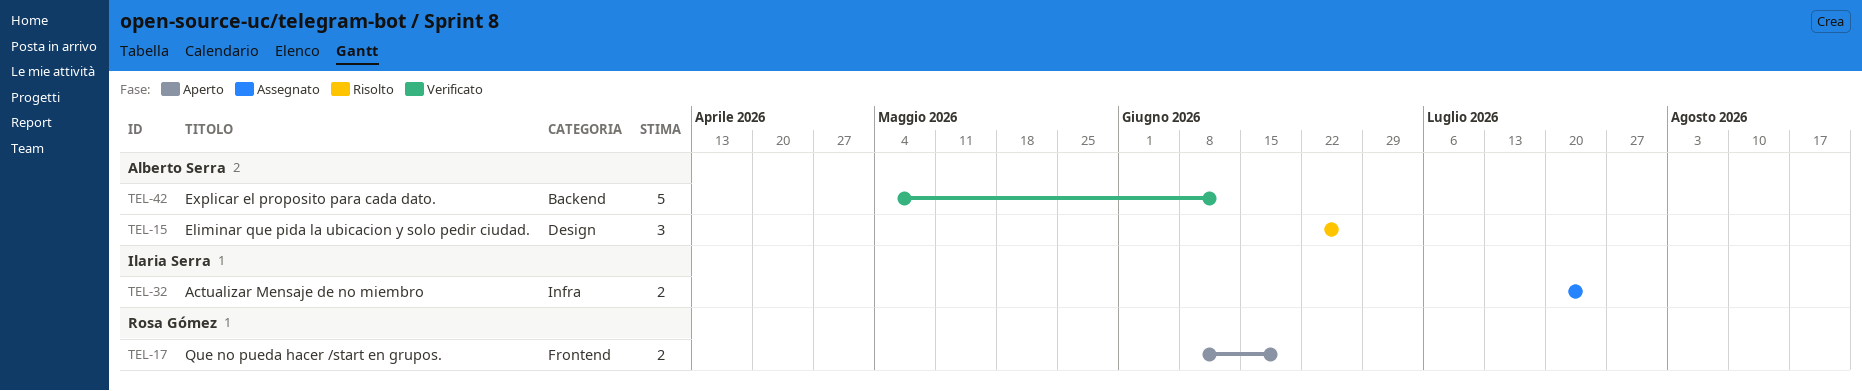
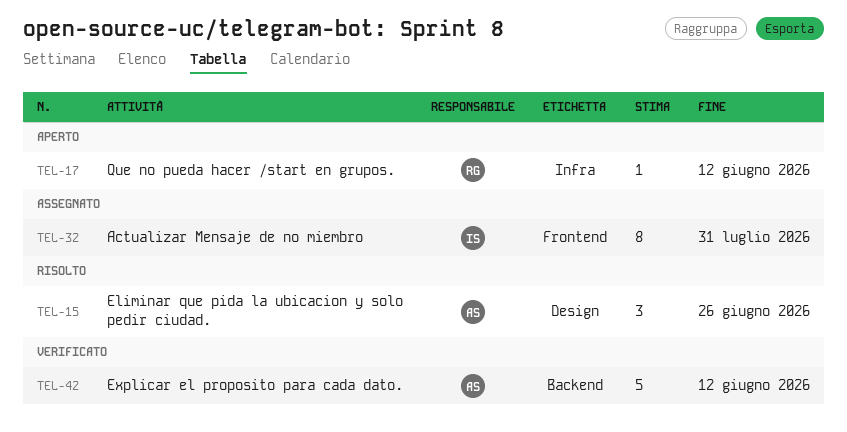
TEL-17, label: Frontend -> Infra
TEL-17, estimate: 2 -> 1
TEL-17, due: Jun 19 -> Jun 12
TEL-32, label: Infra -> Frontend
TEL-32, estimate: 2 -> 8
TEL-32, due: Jul 24 -> Jul 31

